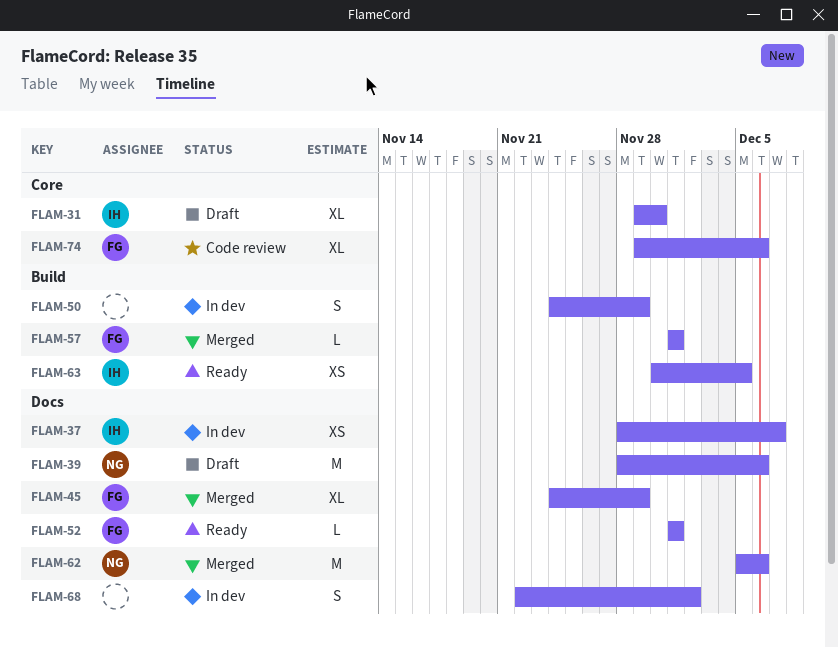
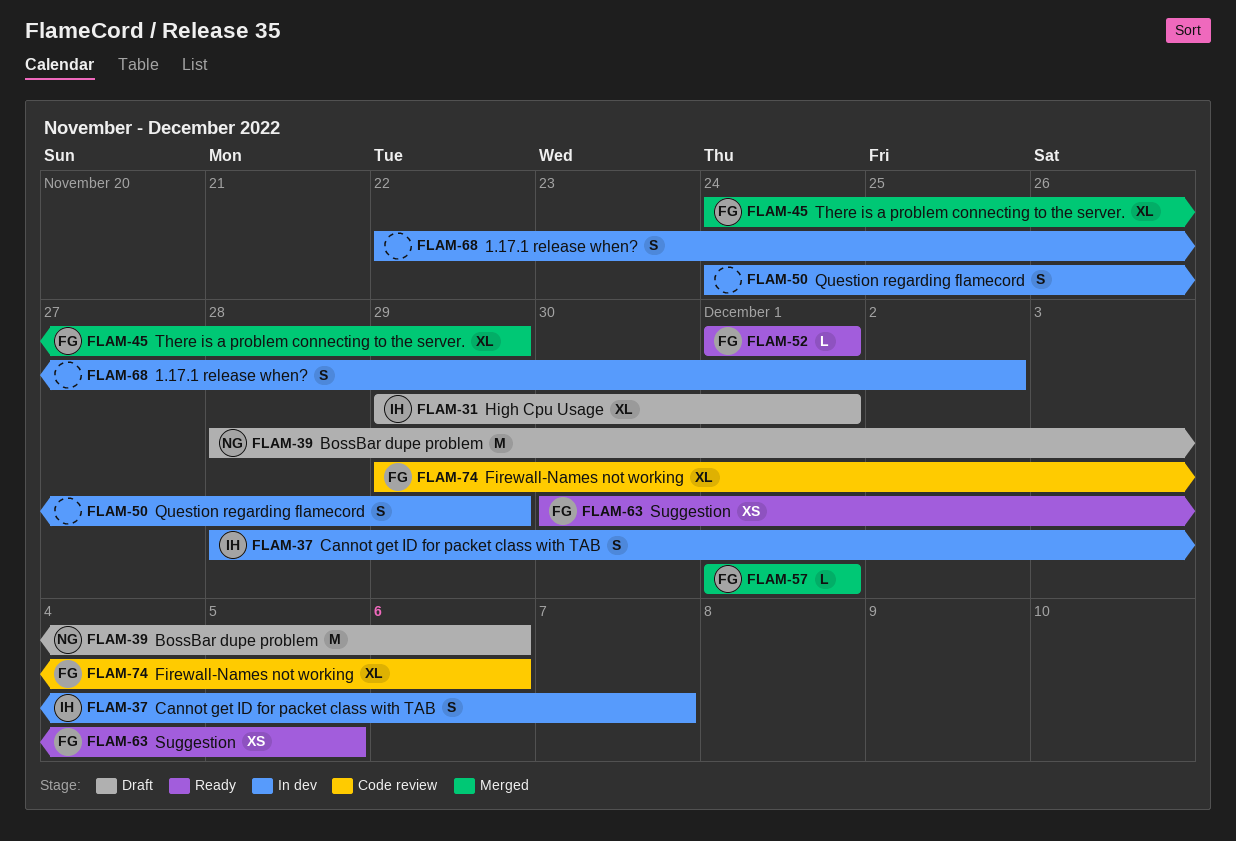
FLAM-31, due: Nov 30 -> Dec 1
FLAM-37, estimate: XS -> S
FLAM-62: present -> none
FLAM-63, owner: IH -> FG

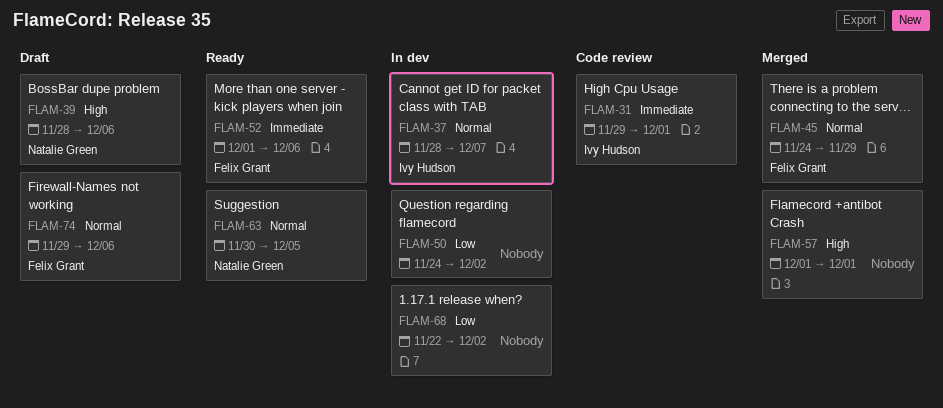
FLAM-31, status: Draft -> Code review
FLAM-50, due: Nov 29 -> Dec 2
FLAM-52, due: Dec 1 -> Dec 6
FLAM-57, owner: Felix Grant -> none
FLAM-63, owner: Felix Grant -> Natalie Green
FLAM-74, status: Code review -> Draft

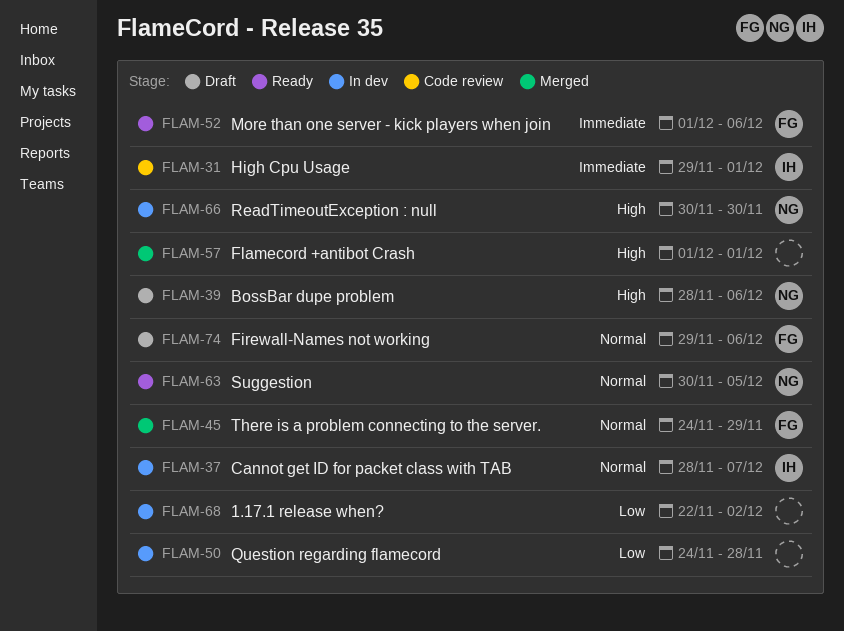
FLAM-50, due: Dec 2 -> Nov 28
FLAM-66: none -> present

